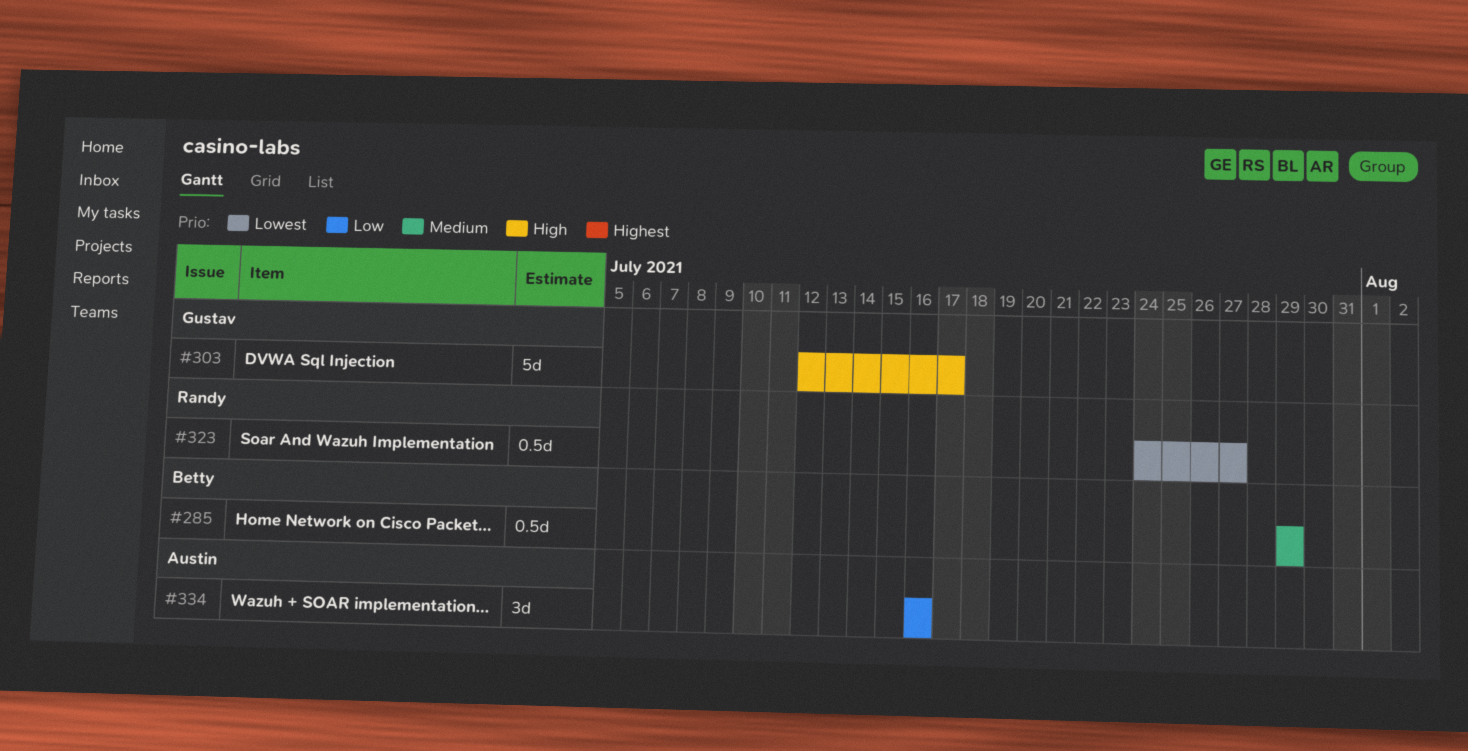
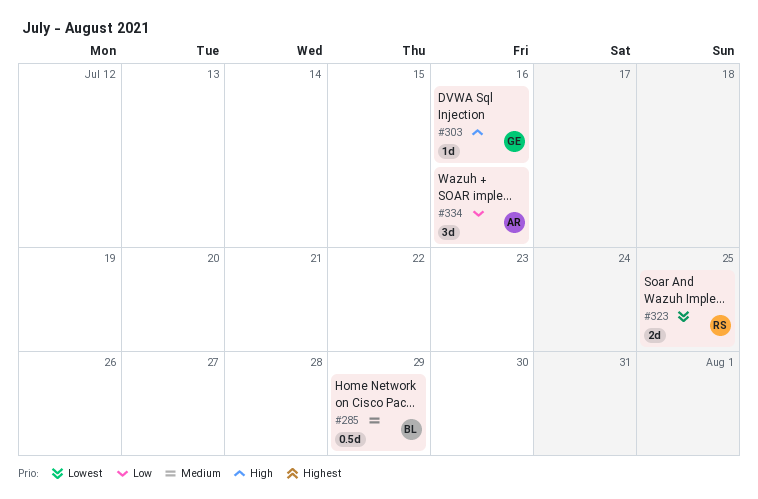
#303, estimate: 5d -> 1d
#303, due: Jul 17 -> Jul 16
#323, estimate: 0.5d -> 2d
#323, due: Jul 27 -> Jul 25

